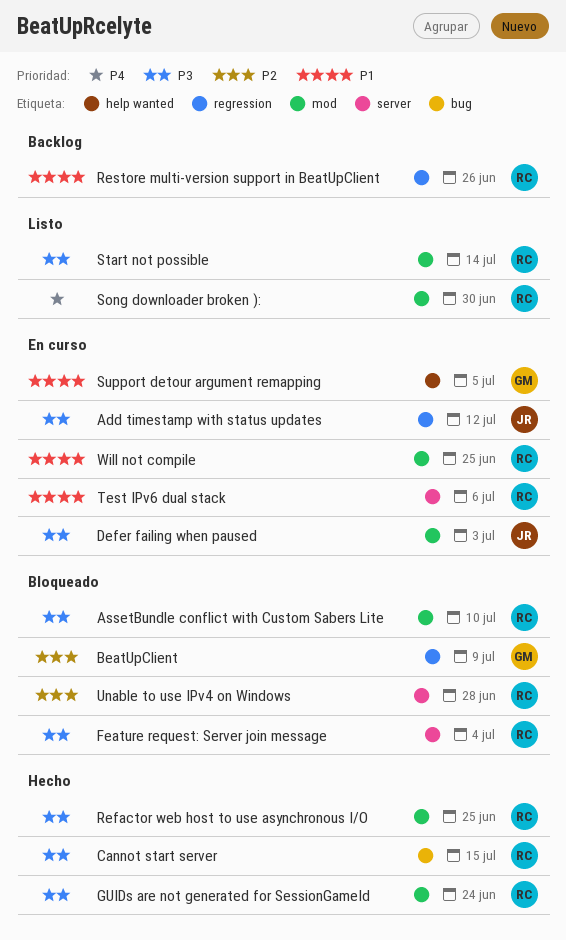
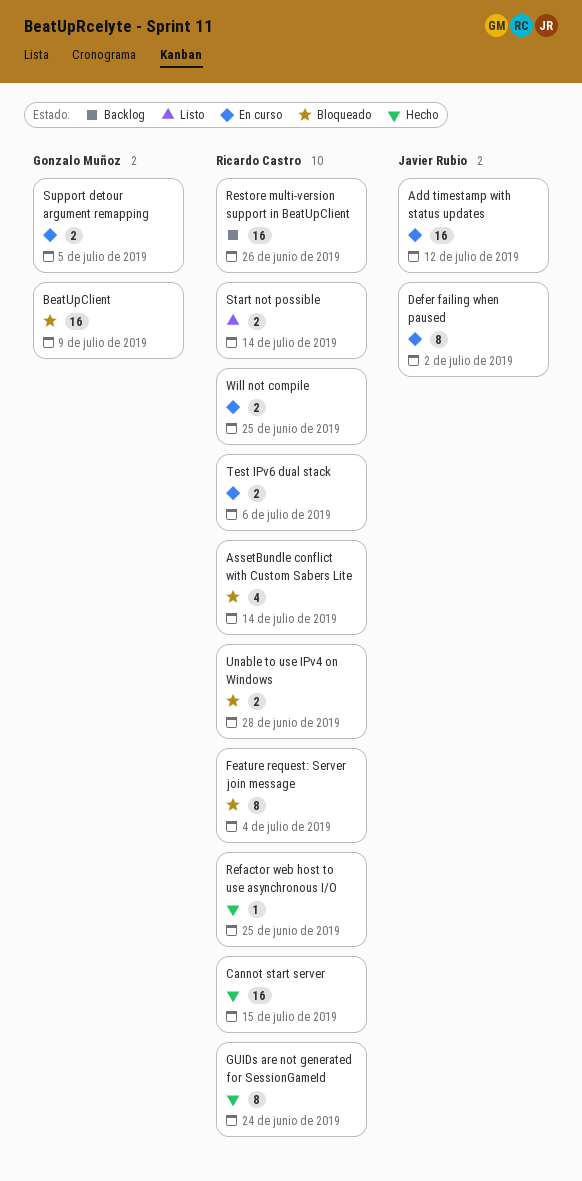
AssetBundle conflict with Custom Sabers Lite, due: Jul 10 -> Jul 14
Defer failing when paused, due: Jul 3 -> Jul 2
Song downloader broken ):: present -> none

